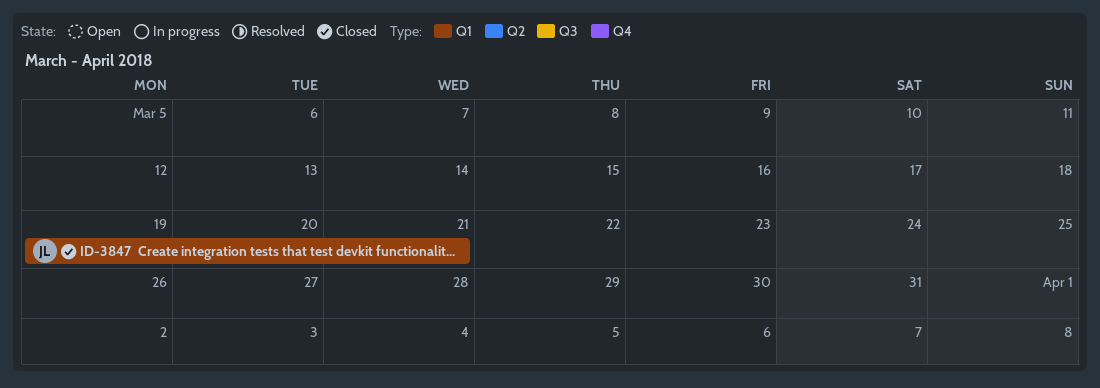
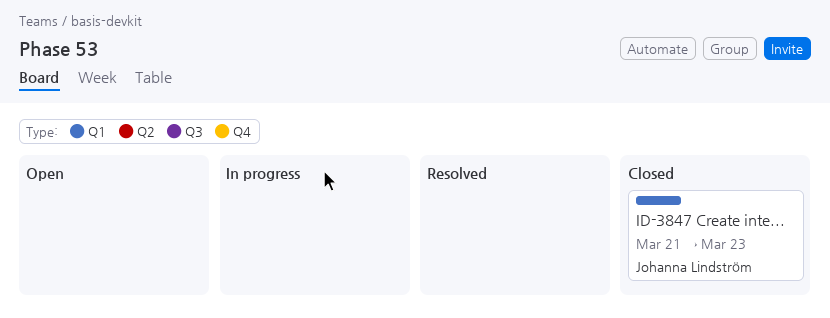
ID-3847, start: Mar 19 -> Mar 21
ID-3847, due: Mar 21 -> Mar 23

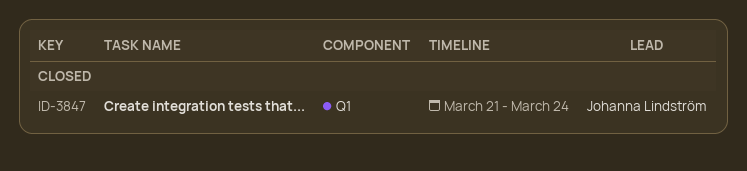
ID-3847, due: Mar 23 -> Mar 24

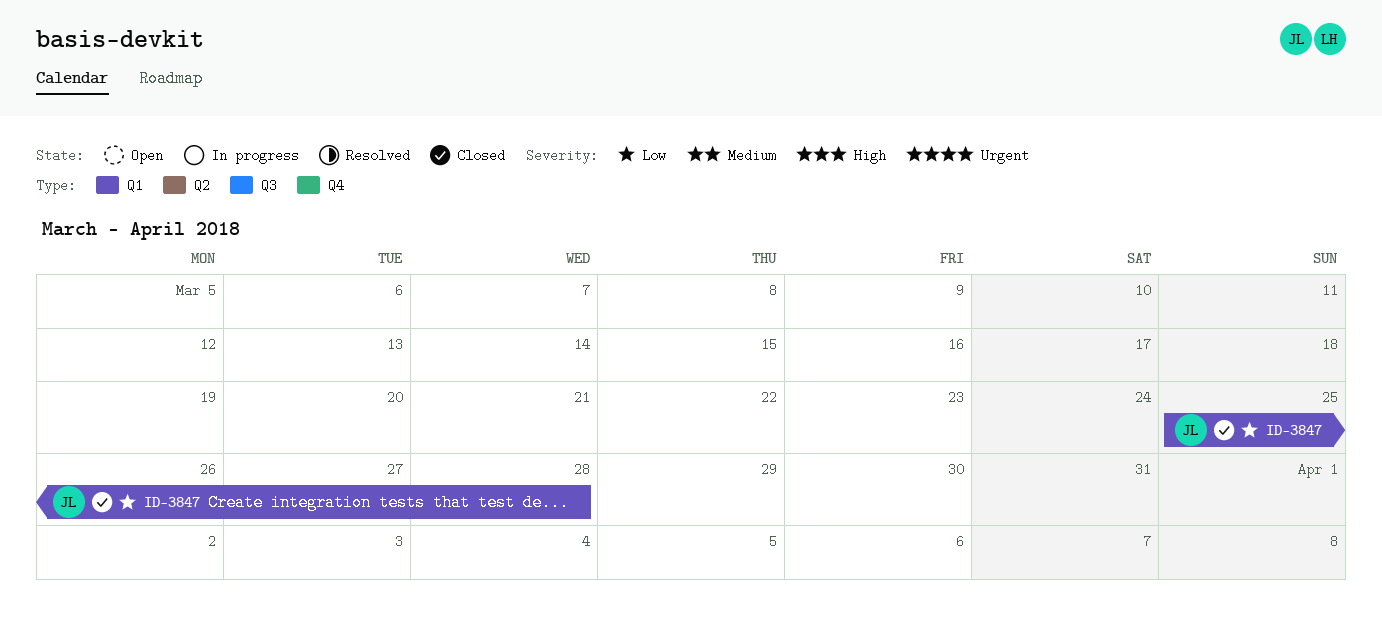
ID-3847, start: Mar 21 -> Mar 25
ID-3847, due: Mar 24 -> Mar 28

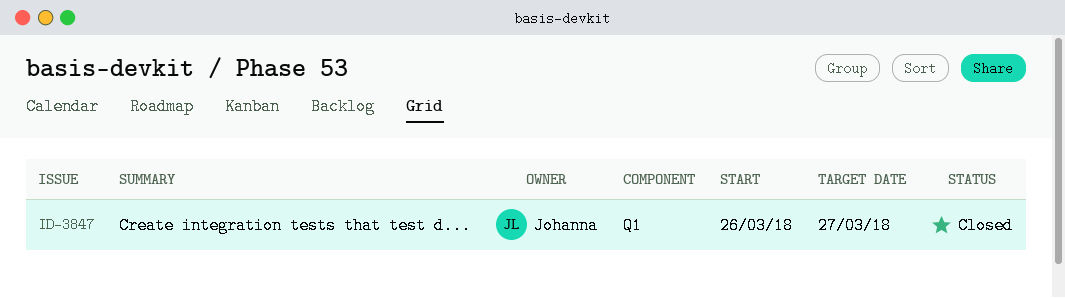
ID-3847, start: Mar 25 -> Mar 26
ID-3847, due: Mar 28 -> Mar 27

